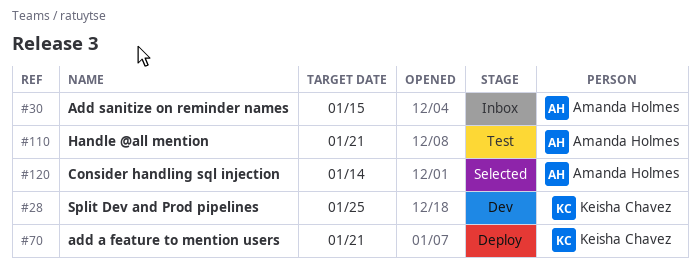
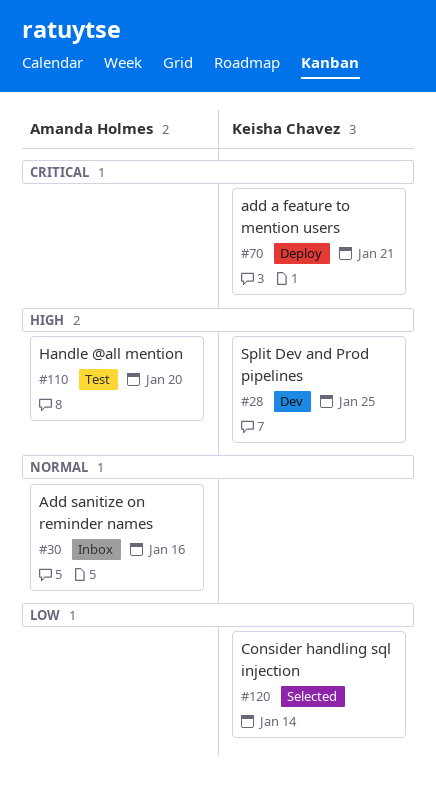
#30, due: Jan 15 -> Jan 16
#110, due: Jan 21 -> Jan 20
#120, owner: Amanda Holmes -> Keisha Chavez

